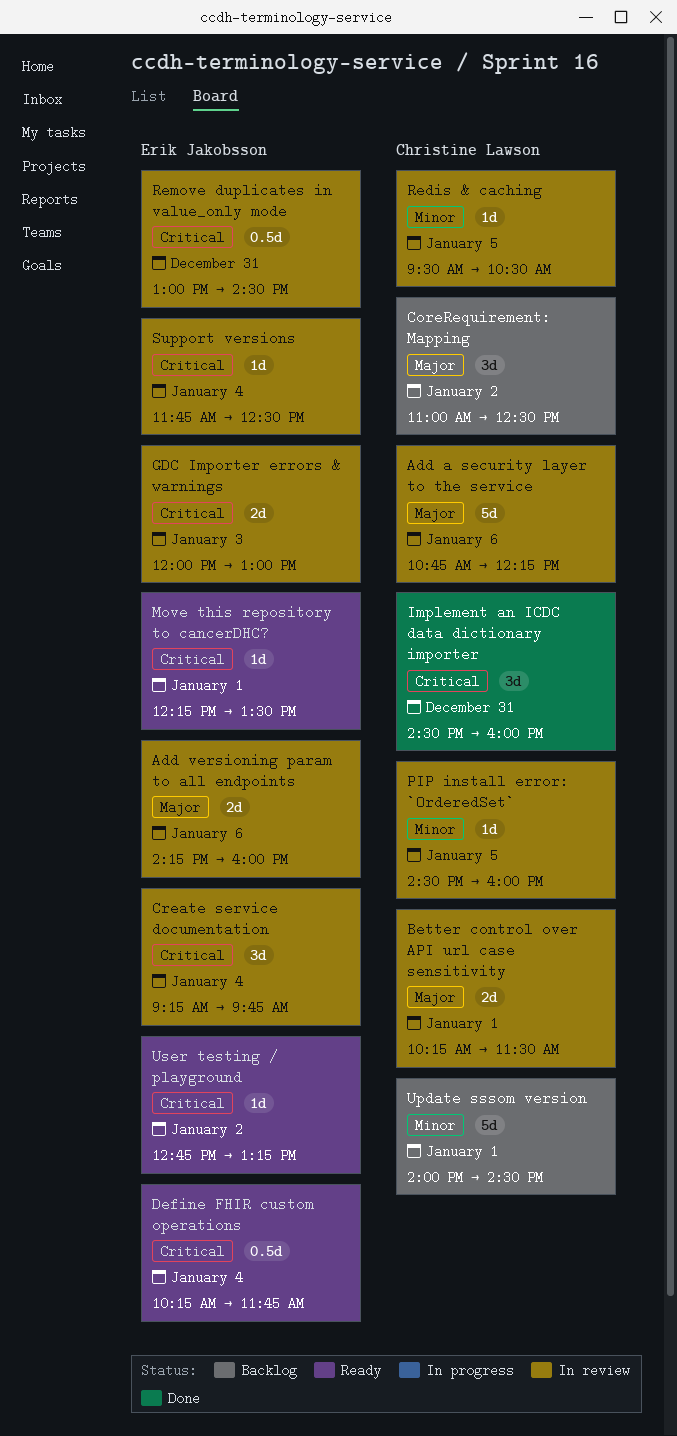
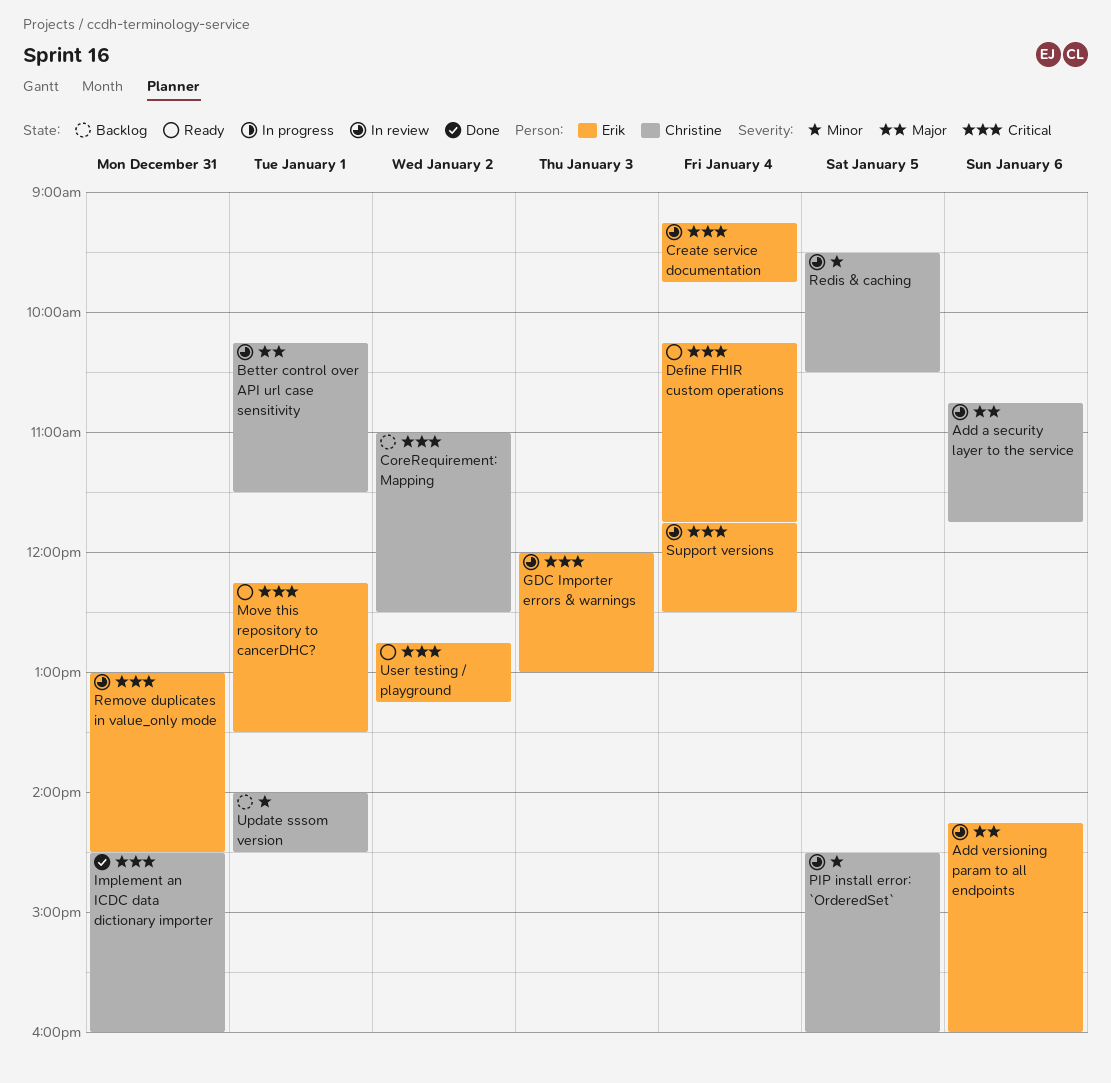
Add a security layer to the service, ends: 12:15 -> 11:45
CoreRequirement: Mapping, priority: Major -> Critical

